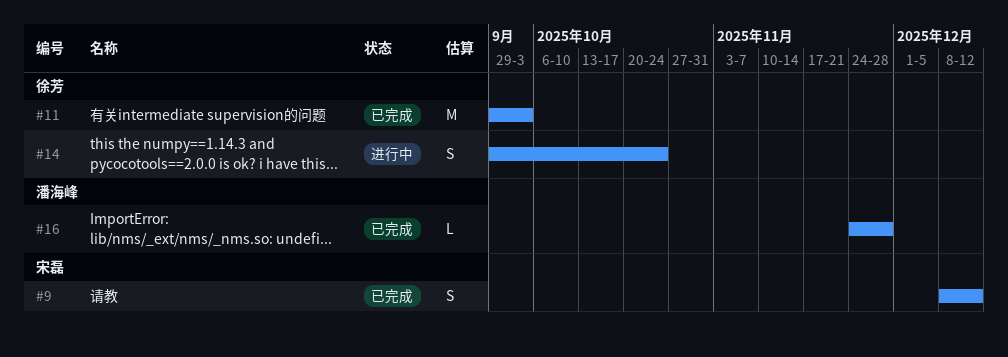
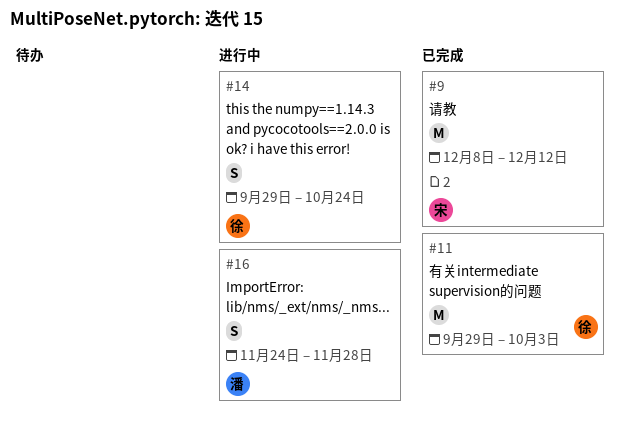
#9, estimate: S -> M
#16, status: 已完成 -> 进行中
#16, estimate: L -> S

